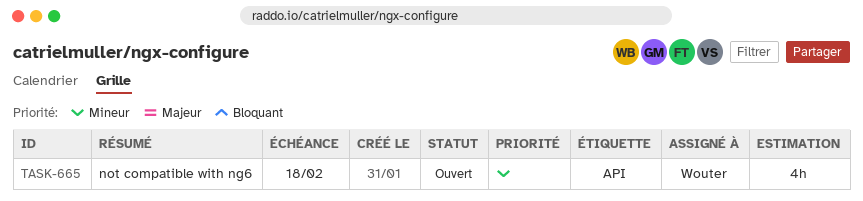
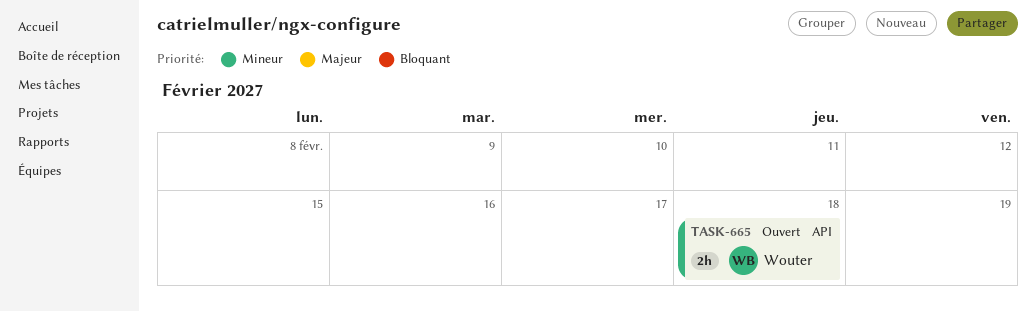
TASK-665, estimate: 4h -> 2h

